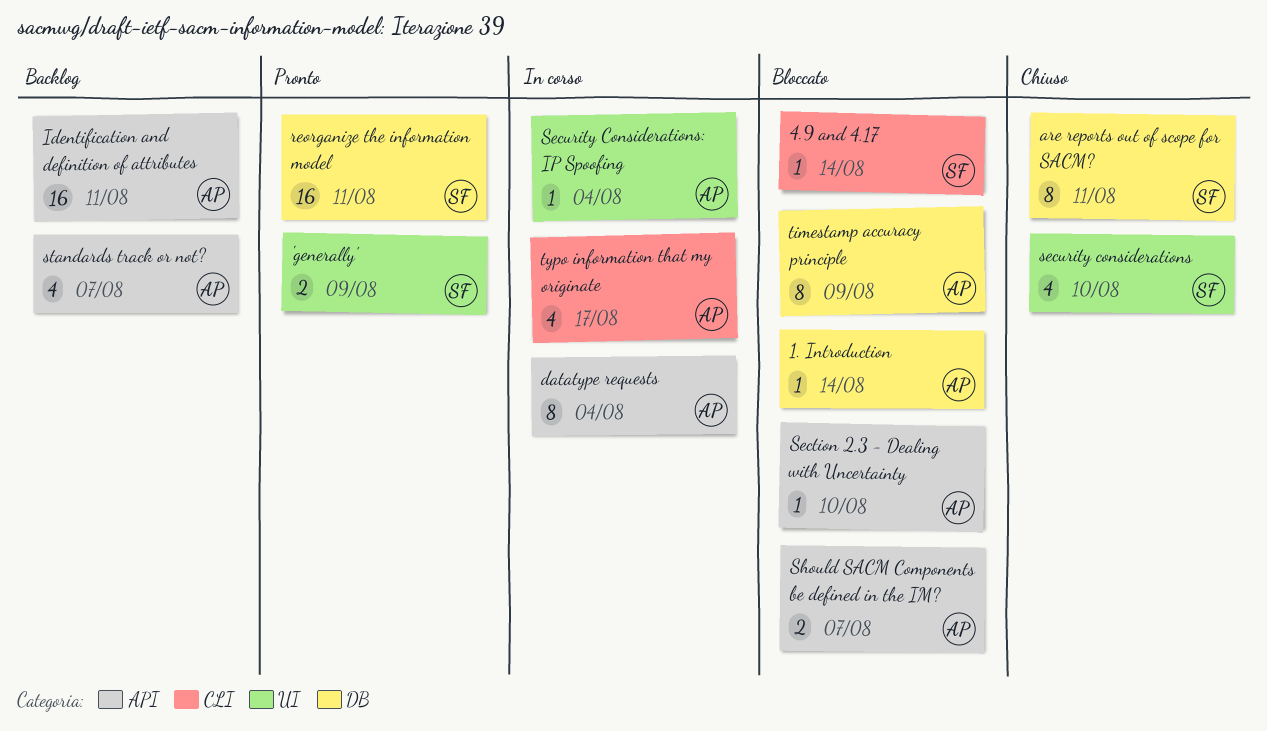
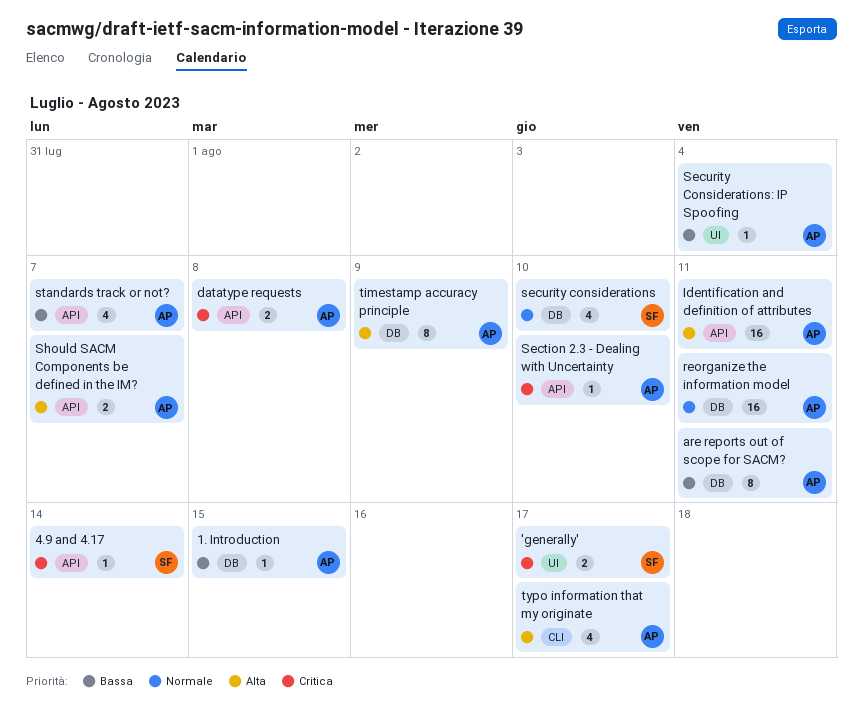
'generally', due: Aug 9 -> Aug 17
1. Introduction, due: Aug 14 -> Aug 15
4.9 and 4.17, label: CLI -> API
are reports out of scope for SACM?, owner: SF -> AP
datatype requests, estimate: 8 -> 2
datatype requests, due: Aug 4 -> Aug 8
reorganize the information model, owner: SF -> AP
security considerations, label: UI -> DB

